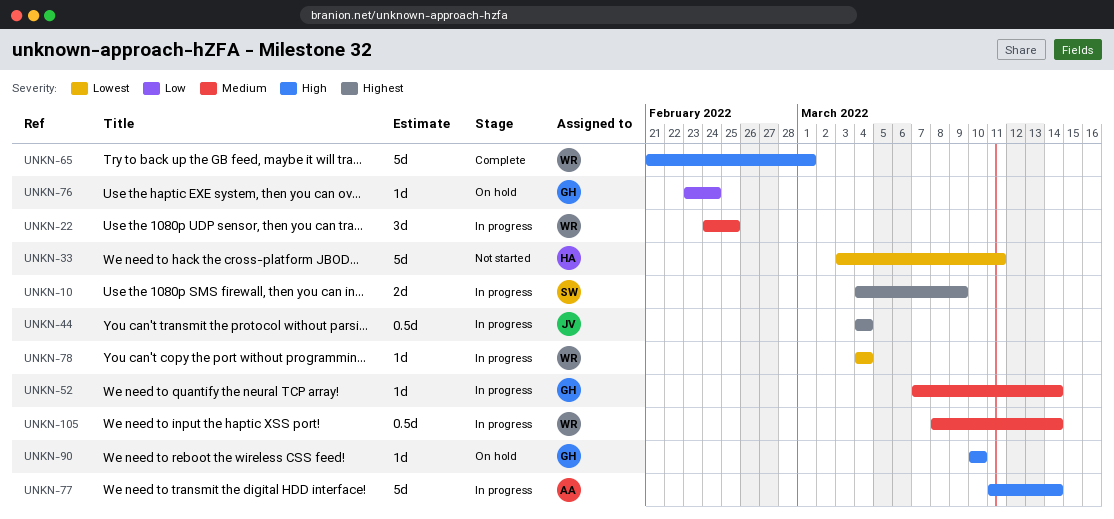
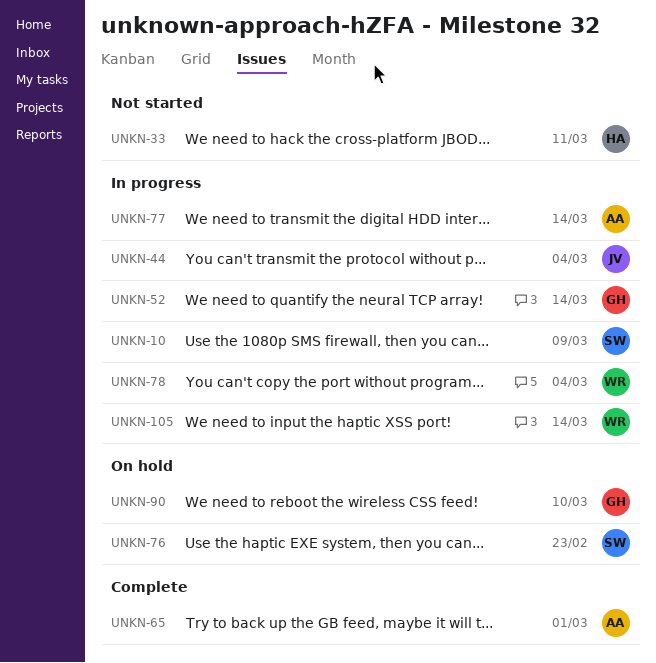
UNKN-22: present -> none
UNKN-65, owner: WR -> AA
UNKN-76, owner: GH -> SW
UNKN-76, due: Feb 24 -> Feb 23

